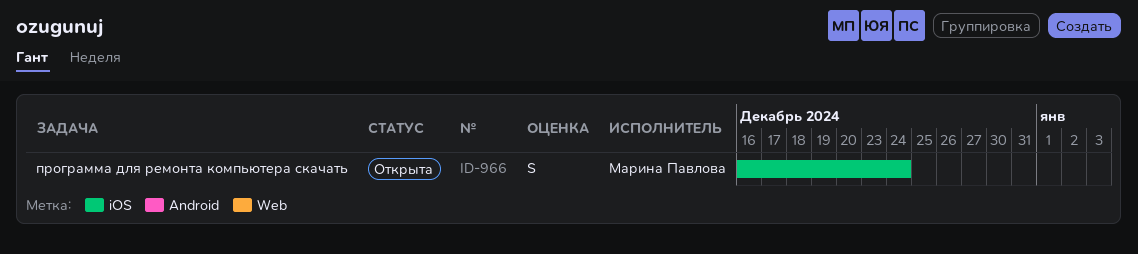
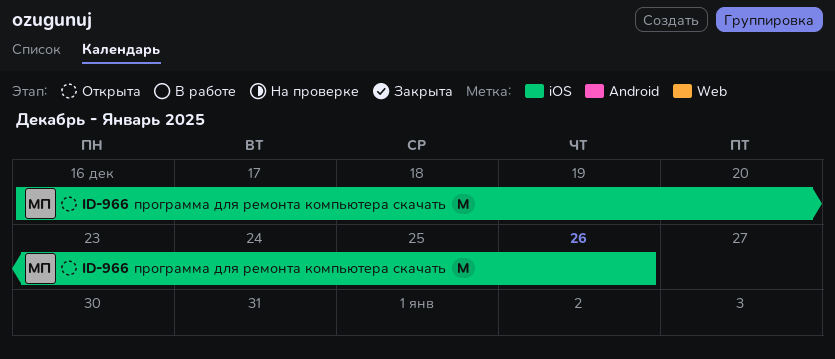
ID-966, estimate: S -> M
ID-966, due: Dec 24 -> Dec 26

